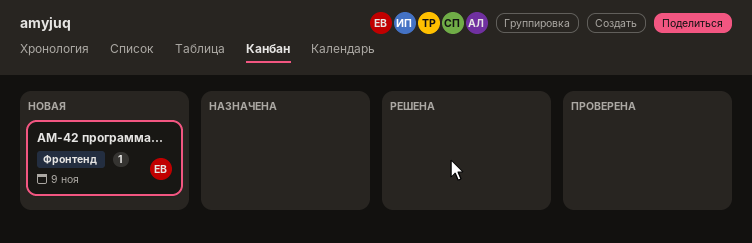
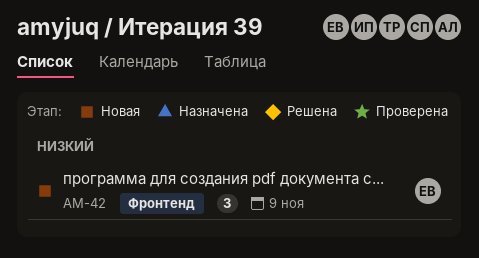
AM-42, estimate: 1 -> 3

